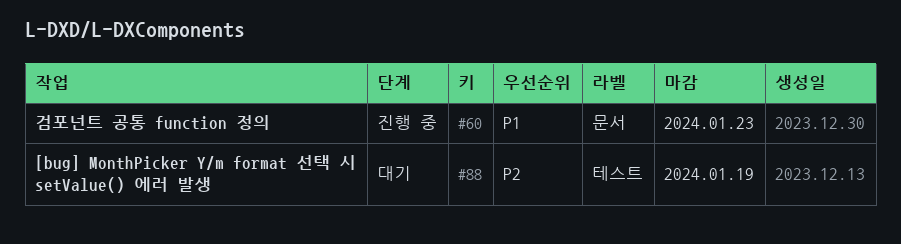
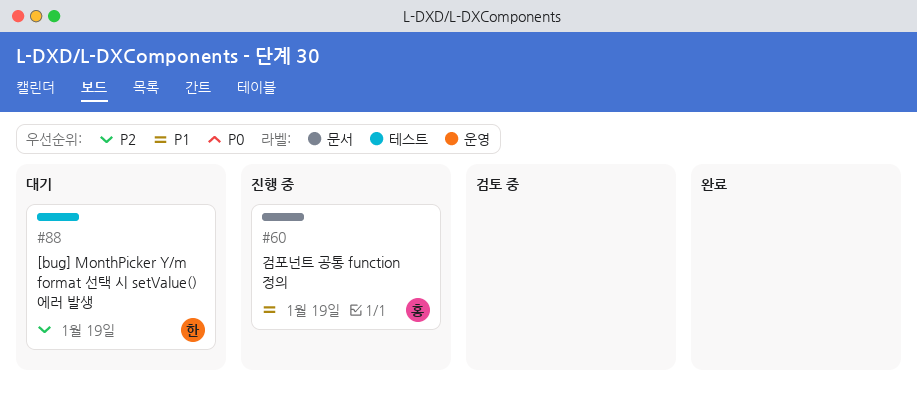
#60, due: Jan 23 -> Jan 19

